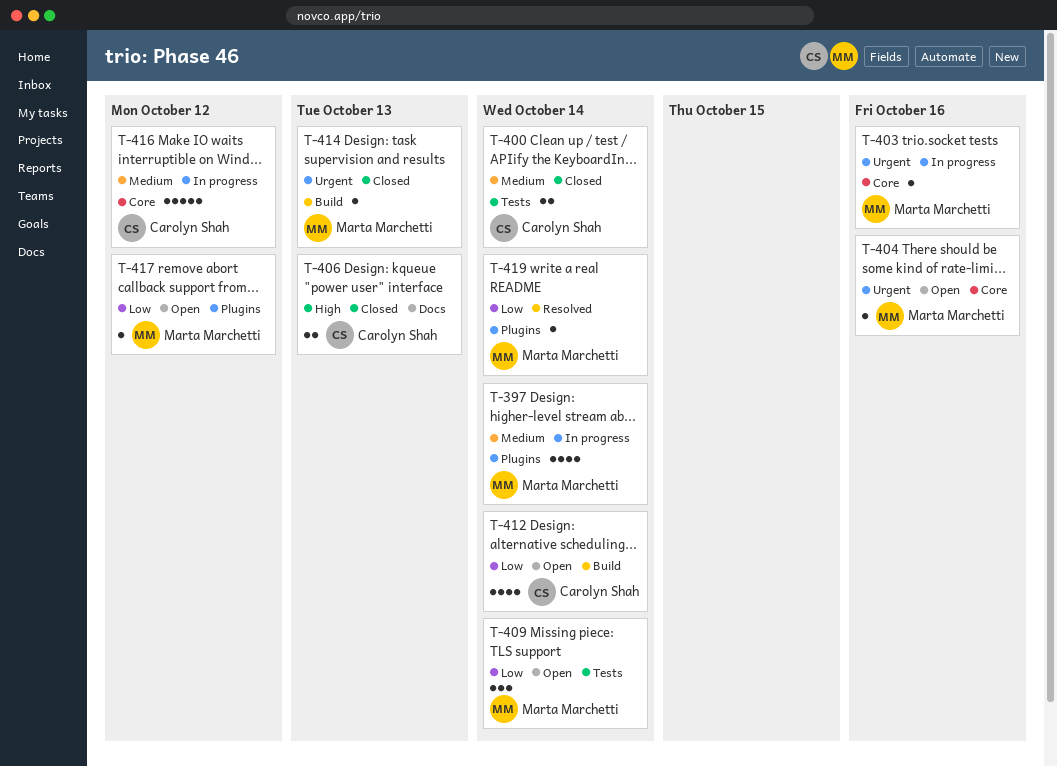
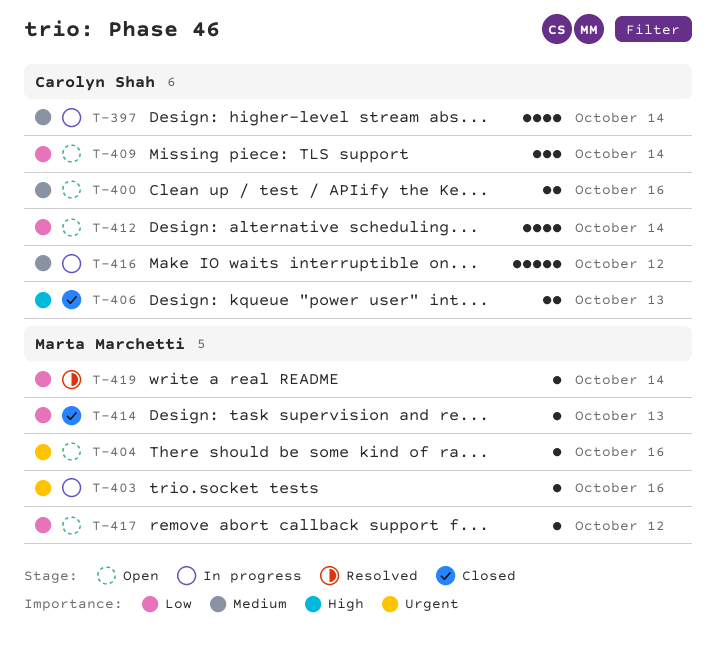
T-397, owner: Marta Marchetti -> Carolyn Shah
T-400, status: Closed -> Open
T-400, due: Oct 14 -> Oct 16
T-409, owner: Marta Marchetti -> Carolyn Shah
T-414, priority: Urgent -> Low

